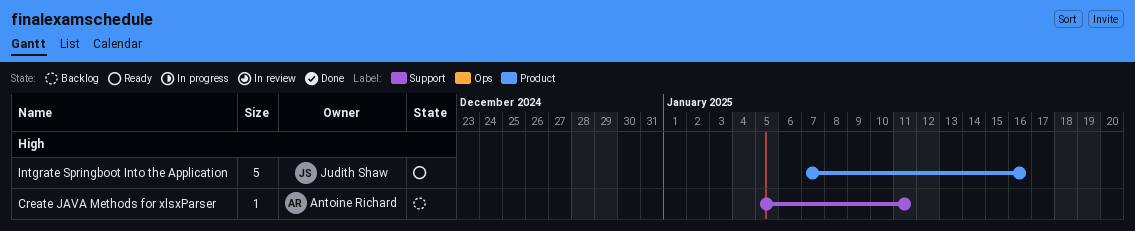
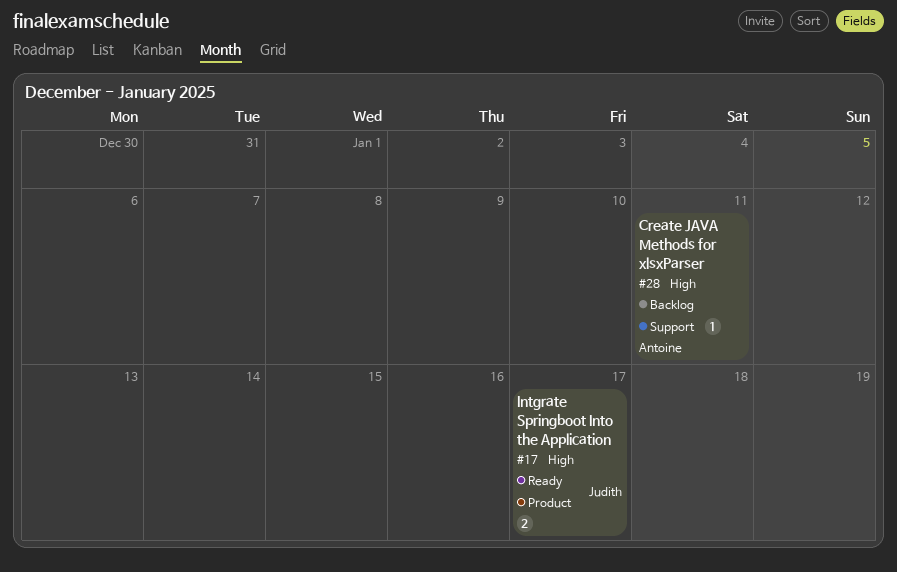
Intgrate Springboot Into the Application, estimate: 5 -> 2
Intgrate Springboot Into the Application, due: Jan 16 -> Jan 17

